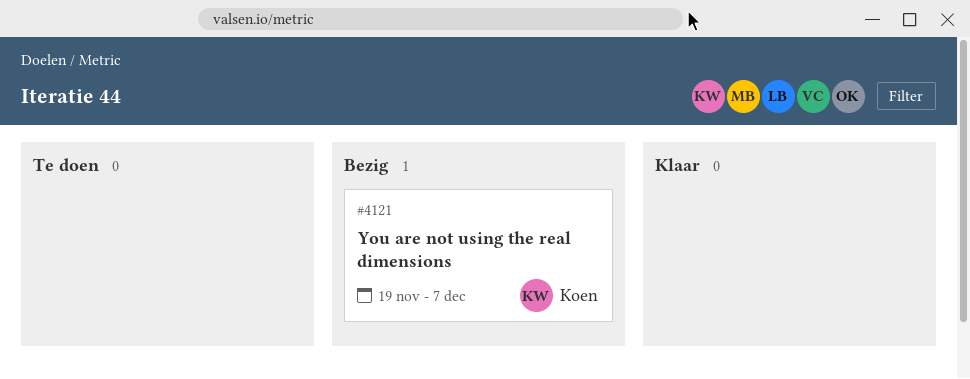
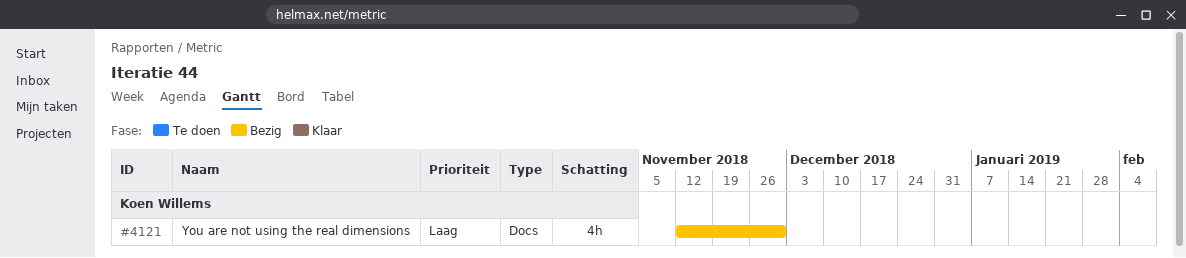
#4121, start: Nov 19 -> Nov 12
#4121, due: Dec 7 -> Nov 30

